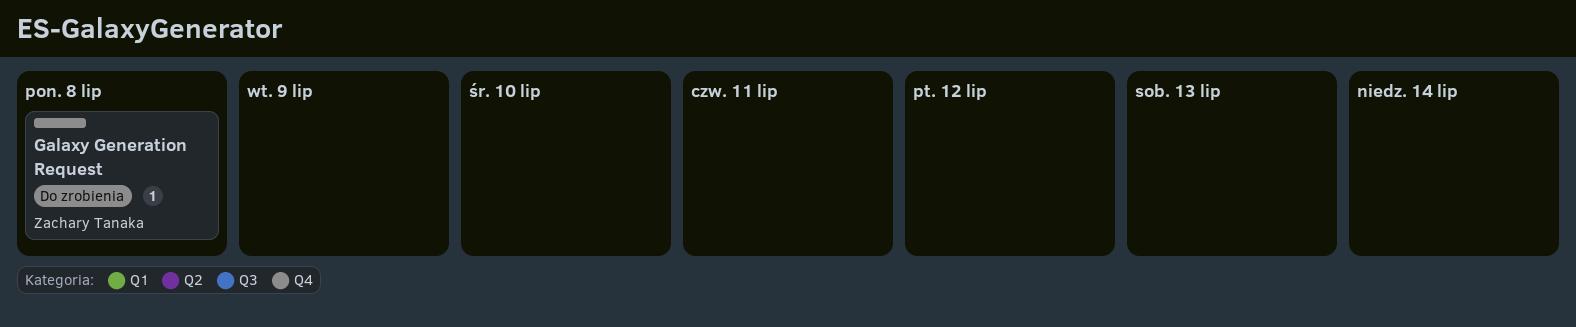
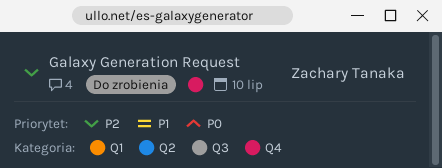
Galaxy Generation Request, due: Jul 8 -> Jul 10

